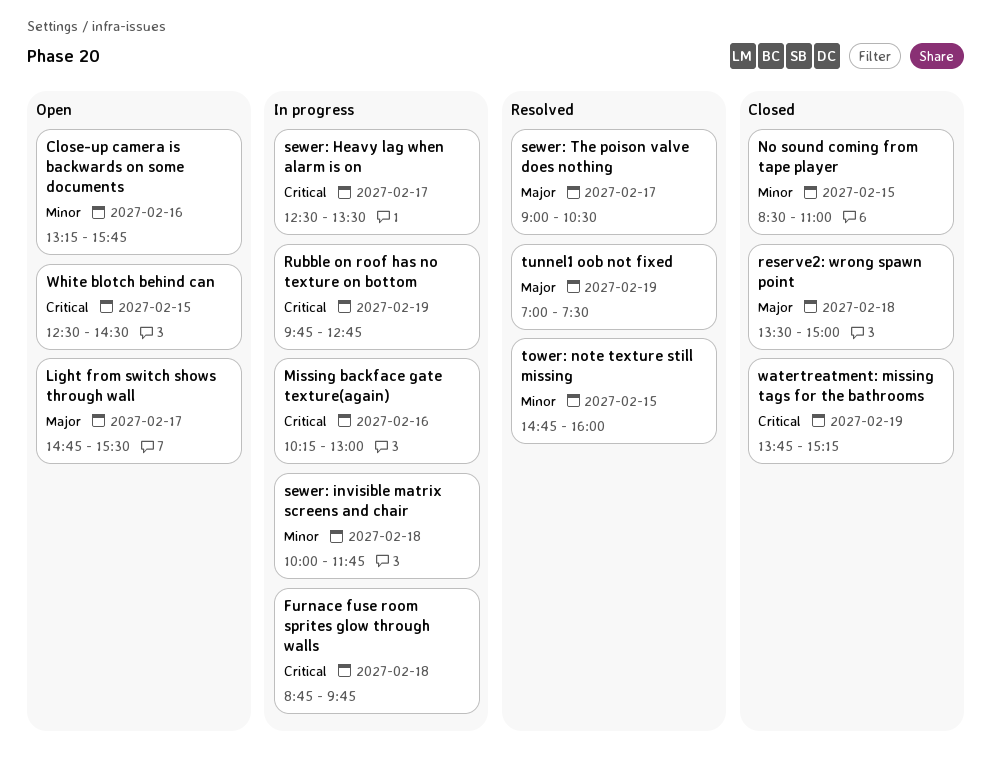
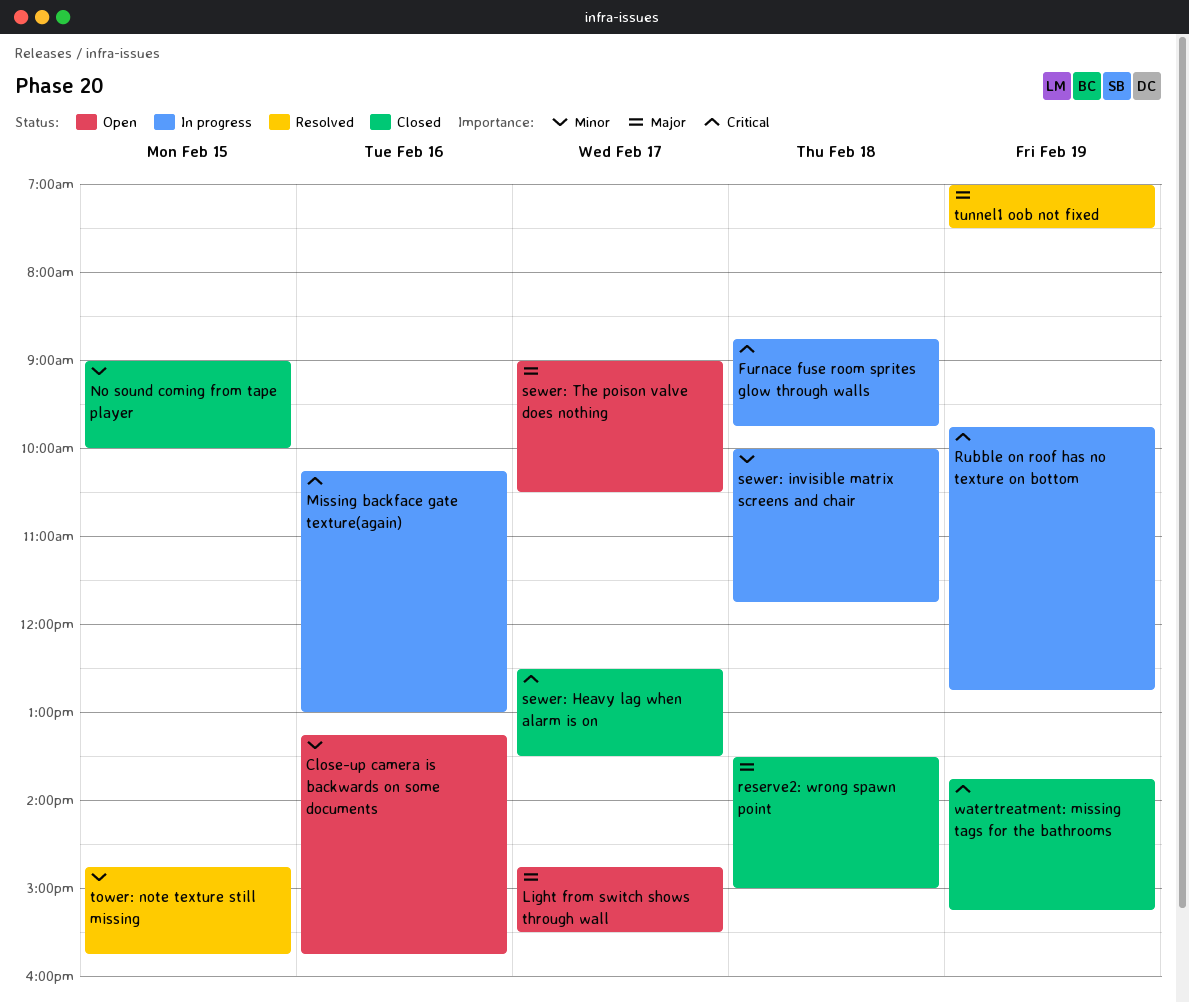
No sound coming from tape player, begins: 08:30 -> 09:00
No sound coming from tape player, ends: 11:00 -> 10:00
sewer: Heavy lag when alarm is on, status: In progress -> Closed
sewer: The poison valve does nothing, status: Resolved -> Open
tower: note texture still missing, ends: 16:00 -> 15:45
White blotch behind can: present -> none

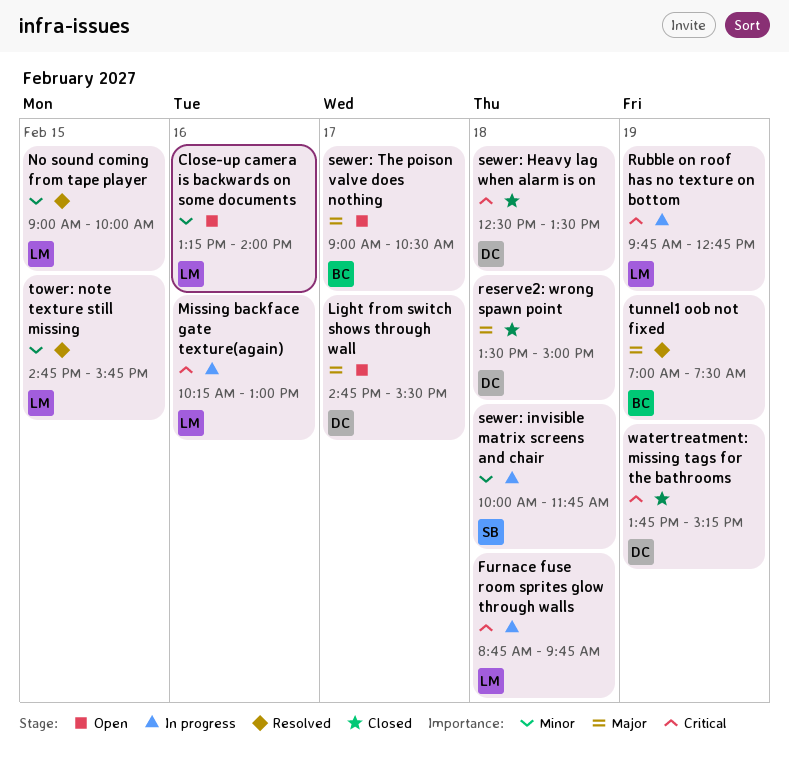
Close-up camera is backwards on some documents, ends: 15:45 -> 14:00
No sound coming from tape player, status: Closed -> Resolved
sewer: Heavy lag when alarm is on, day: Feb 17 -> Feb 18

